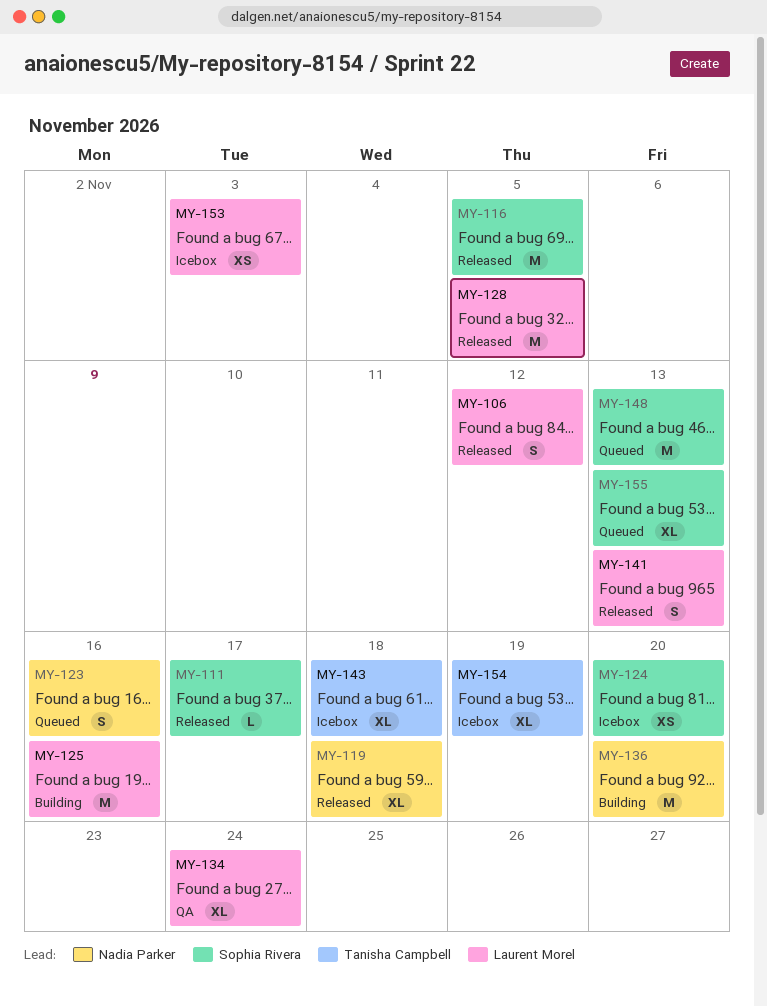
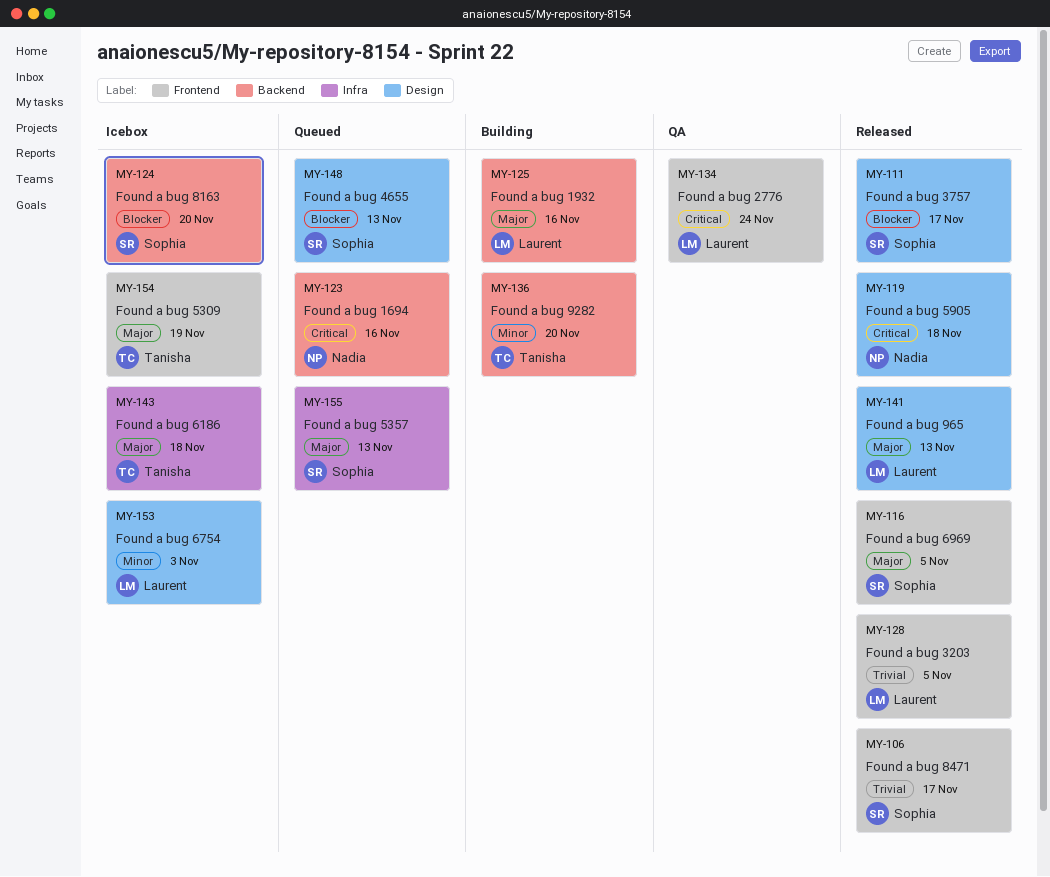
MY-106, owner: Laurent Morel -> Sophia Rivera
MY-106, due: Nov 12 -> Nov 17
MY-136, owner: Nadia Parker -> Tanisha Campbell

